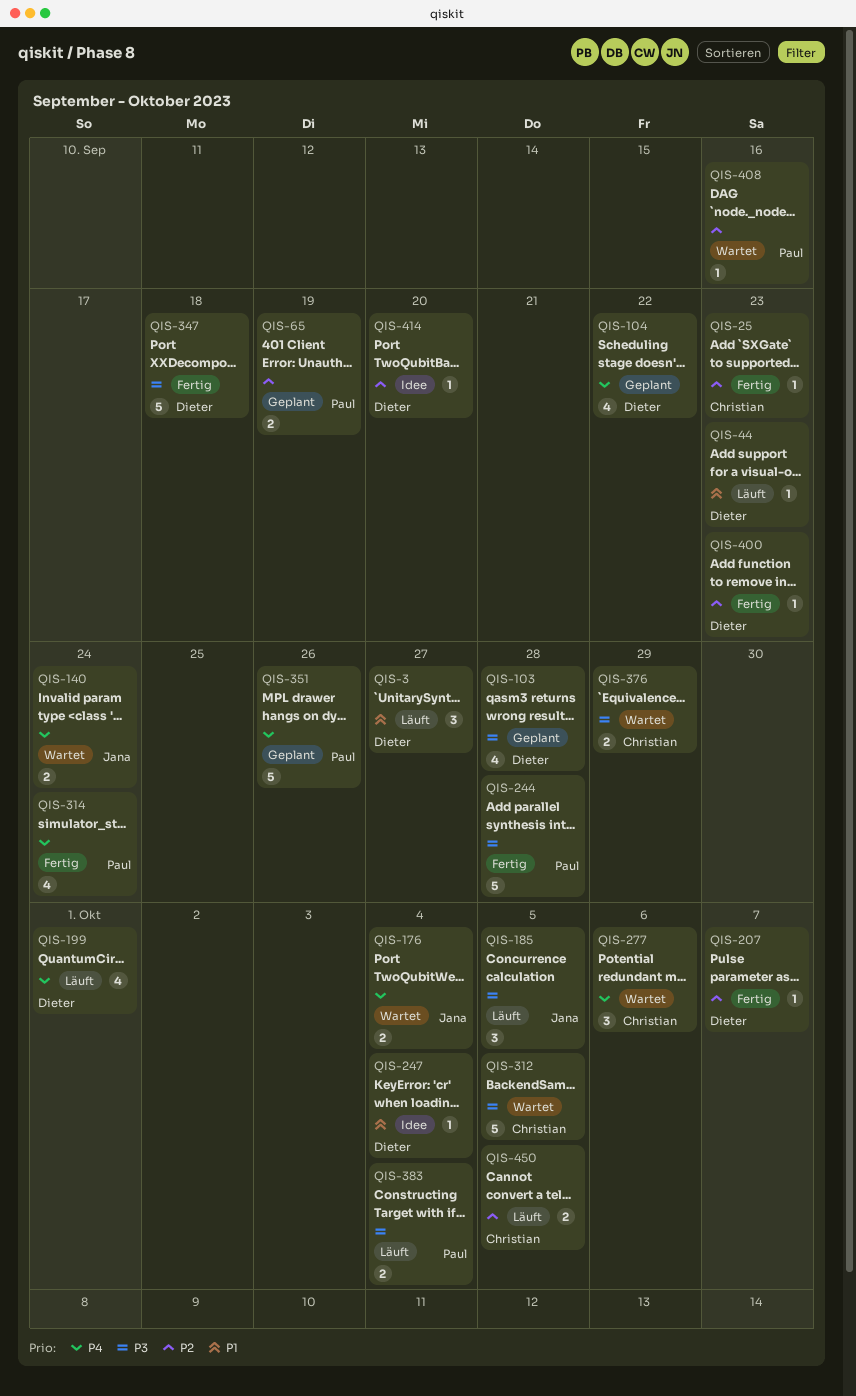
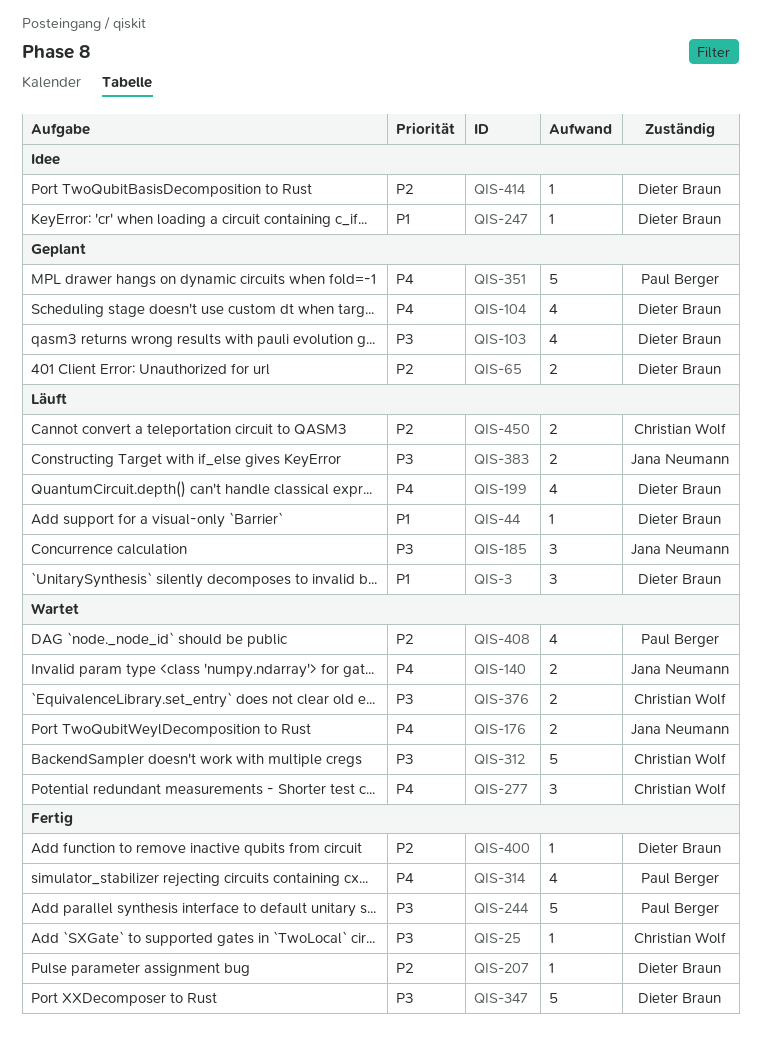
QIS-25, priority: P2 -> P3
QIS-65, owner: Paul Berger -> Dieter Braun
QIS-383, owner: Paul Berger -> Jana Neumann
QIS-408, estimate: 1 -> 4

